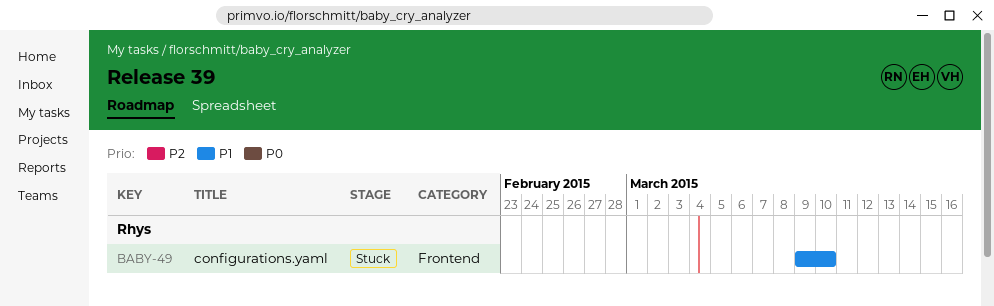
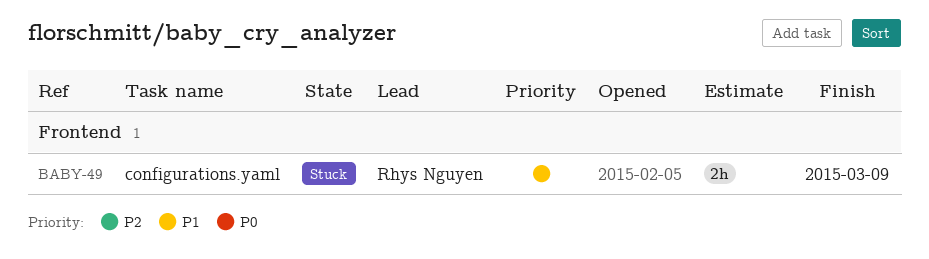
BABY-49, due: Mar 10 -> Mar 9

